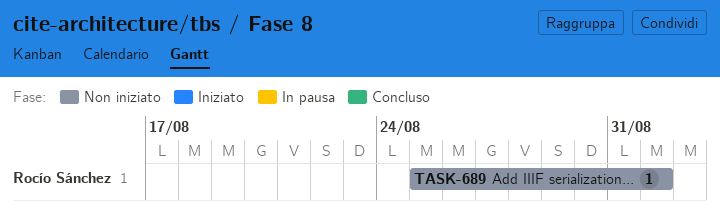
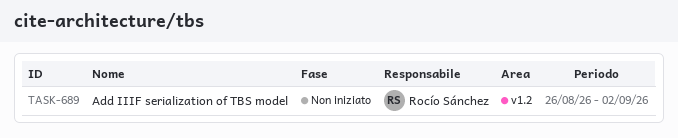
TASK-689, start: Aug 25 -> Aug 26
TASK-689, due: Sep 1 -> Sep 2

